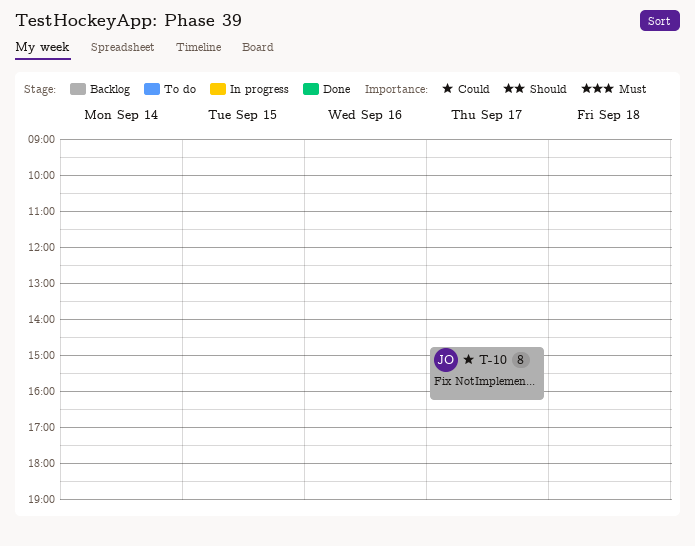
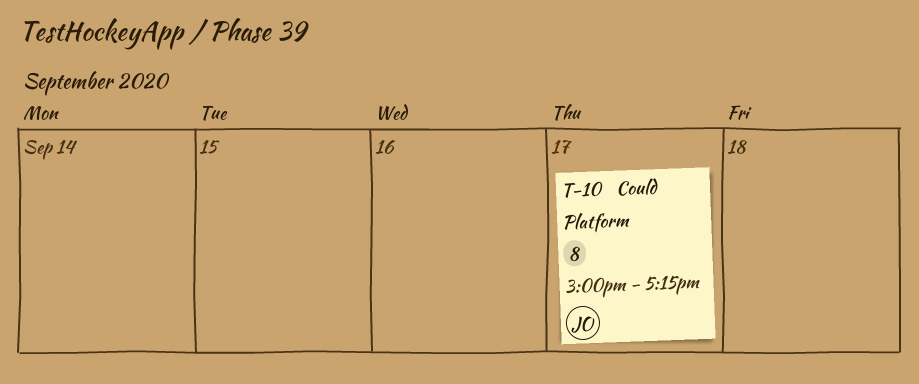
T-10, begins: 14:45 -> 15:00
T-10, ends: 16:15 -> 17:15

